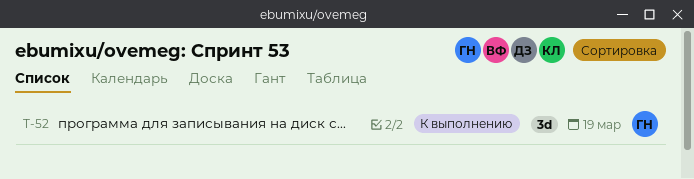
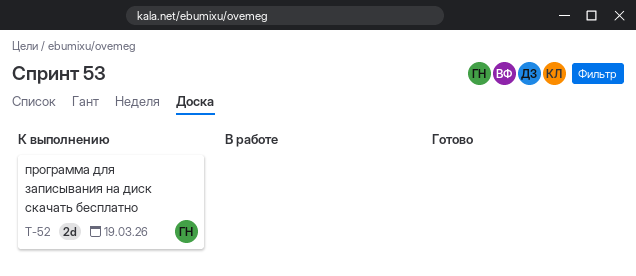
T-52, estimate: 3d -> 2d

